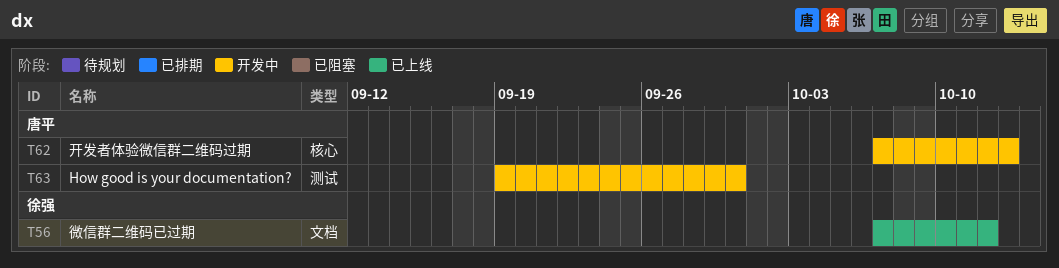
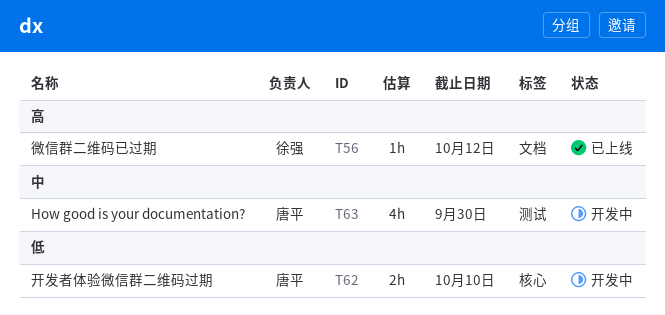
T62, due: Oct 13 -> Oct 10

